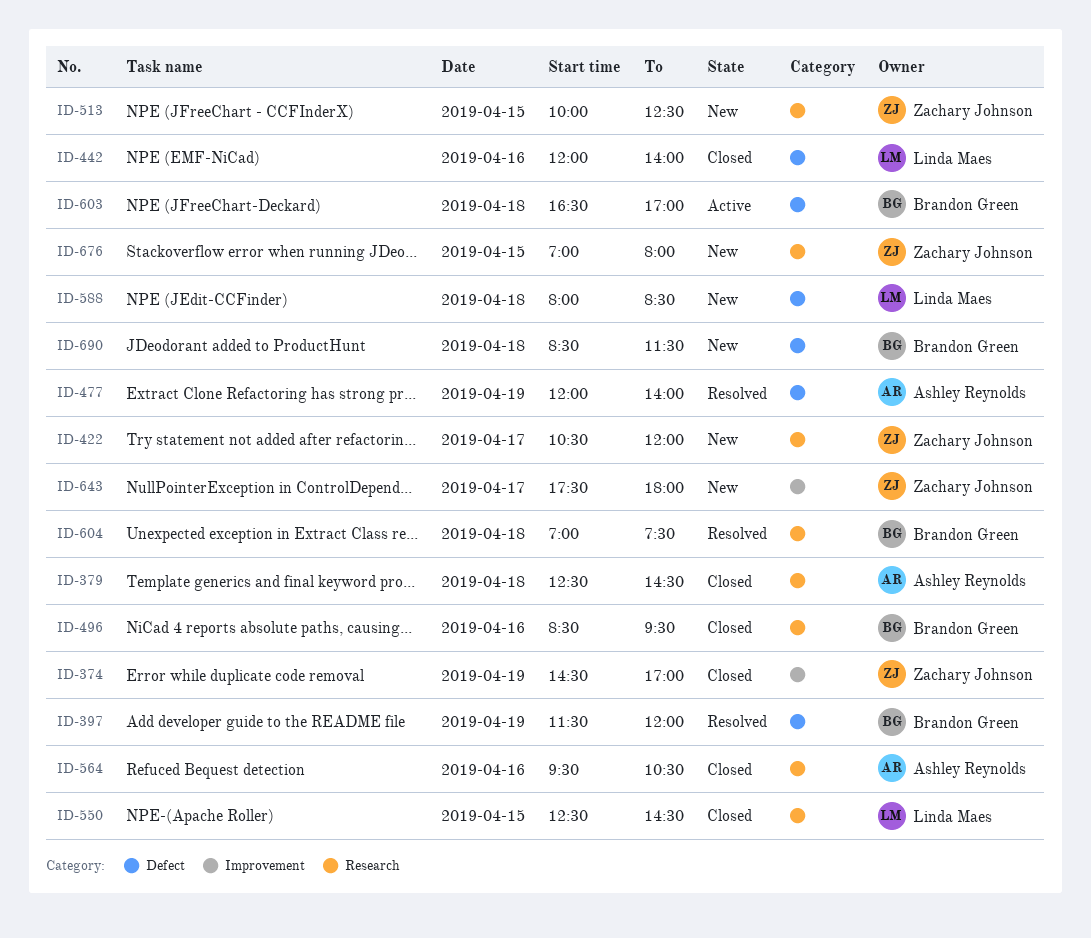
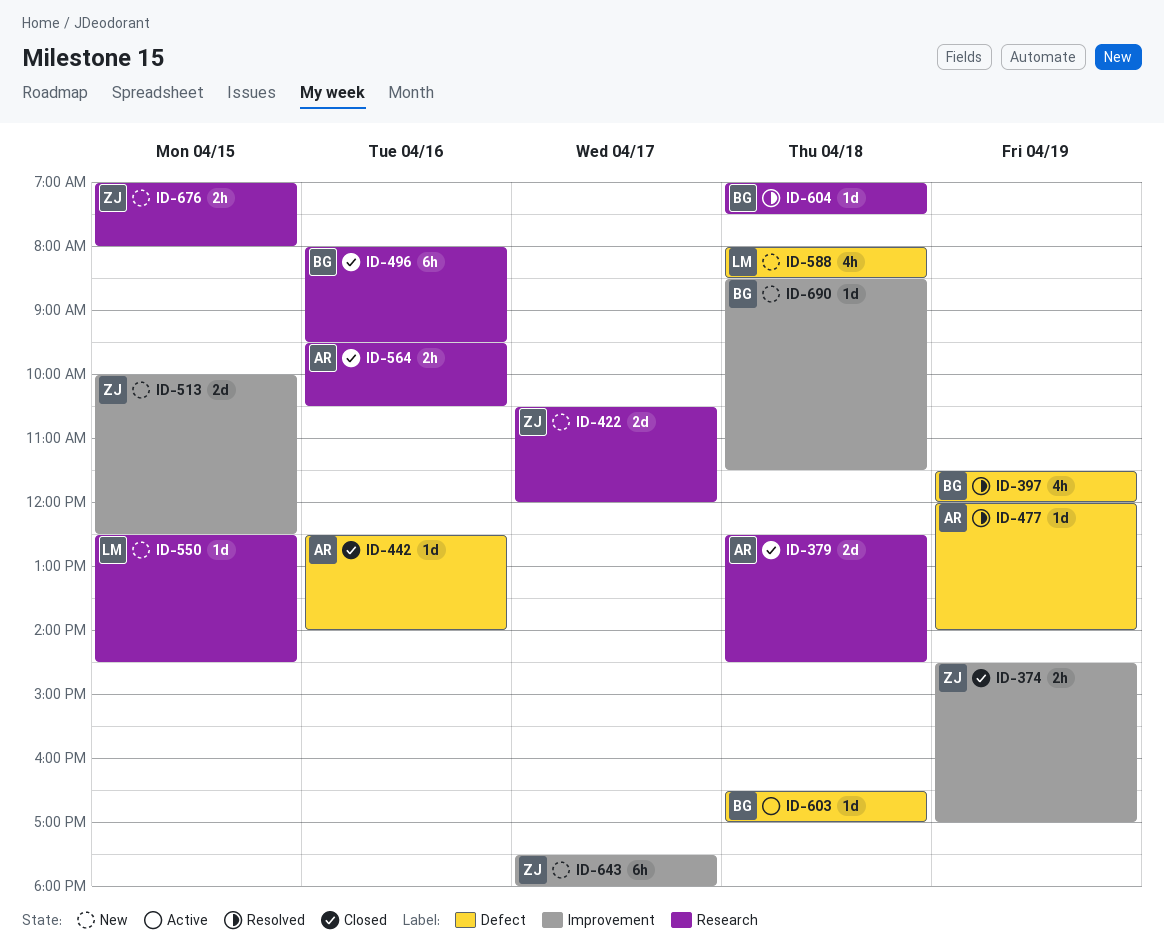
ID-442, owner: Linda Maes -> Ashley Reynolds
ID-442, begins: 12:00 -> 12:30
ID-496, begins: 08:30 -> 08:00
ID-513, label: Research -> Improvement
ID-550, status: Closed -> New
ID-690, label: Defect -> Improvement

